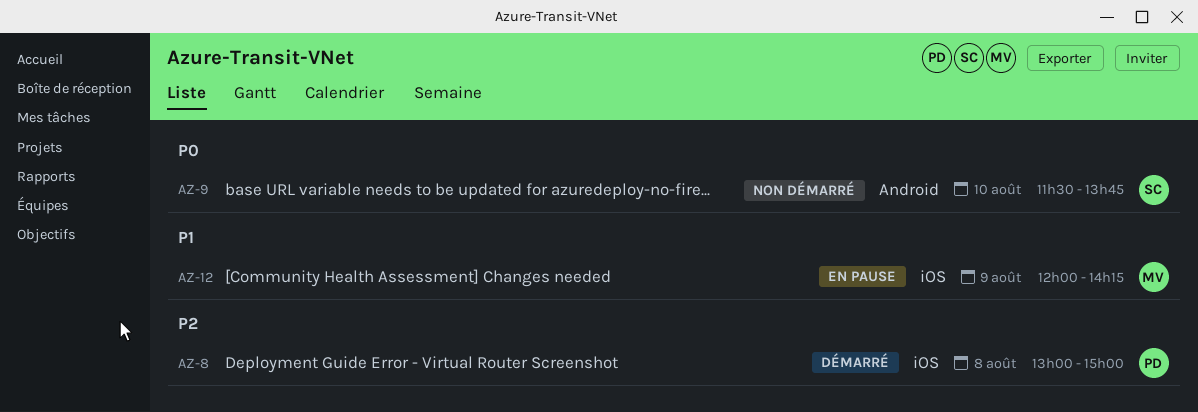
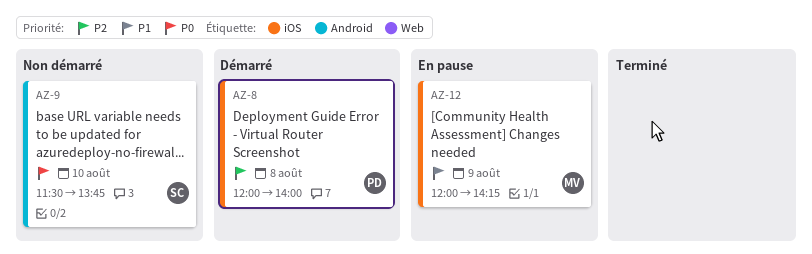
AZ-8, begins: 13:00 -> 12:00
AZ-8, ends: 15:00 -> 14:00

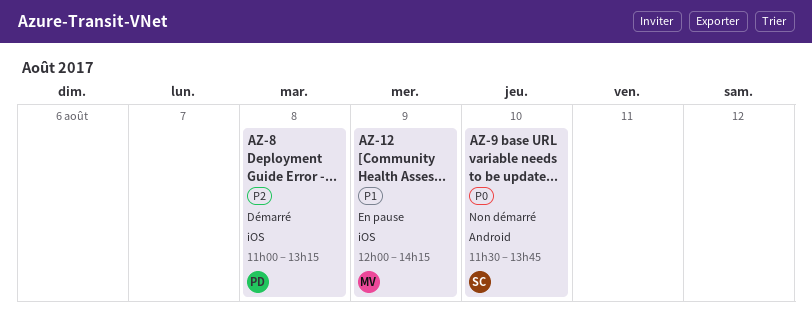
AZ-8, begins: 12:00 -> 11:00
AZ-8, ends: 14:00 -> 13:15

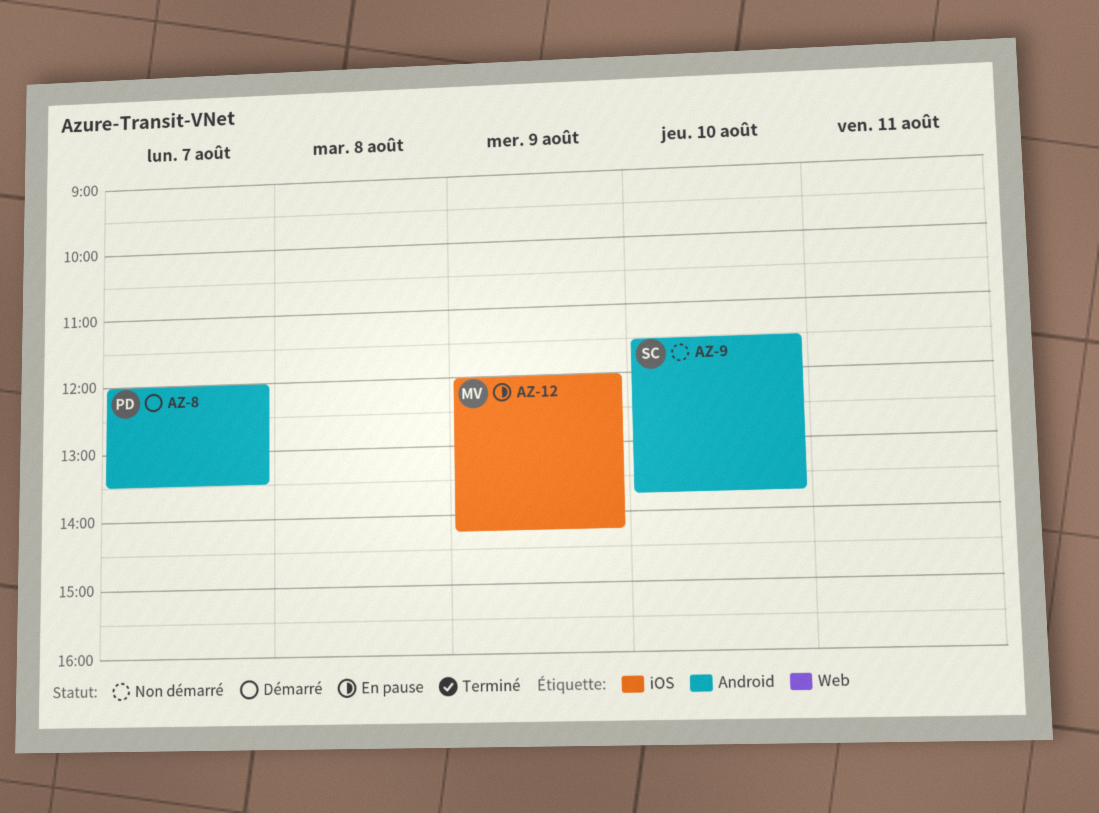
AZ-8, label: iOS -> Android
AZ-8, day: Aug 8 -> Aug 7
AZ-8, begins: 11:00 -> 12:00
AZ-8, ends: 13:15 -> 13:30

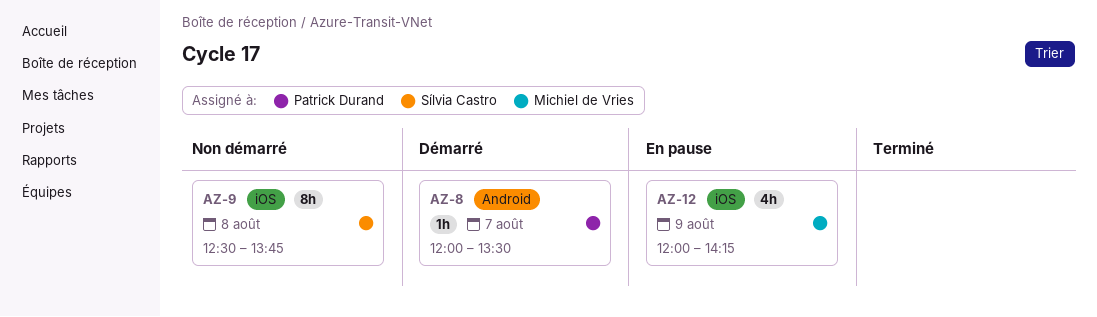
AZ-9, label: Android -> iOS
AZ-9, day: Aug 10 -> Aug 8
AZ-9, begins: 11:30 -> 12:30

